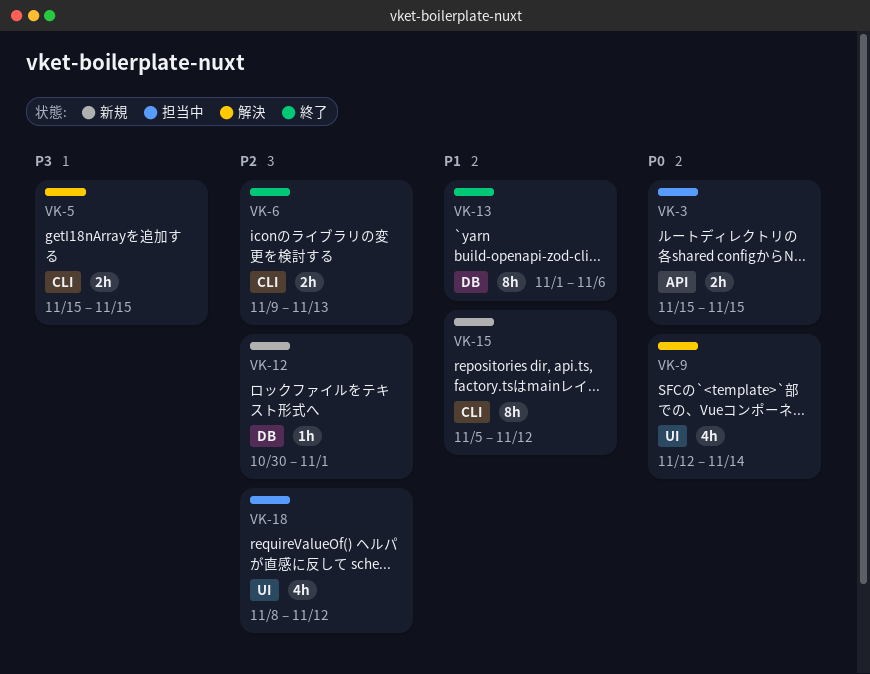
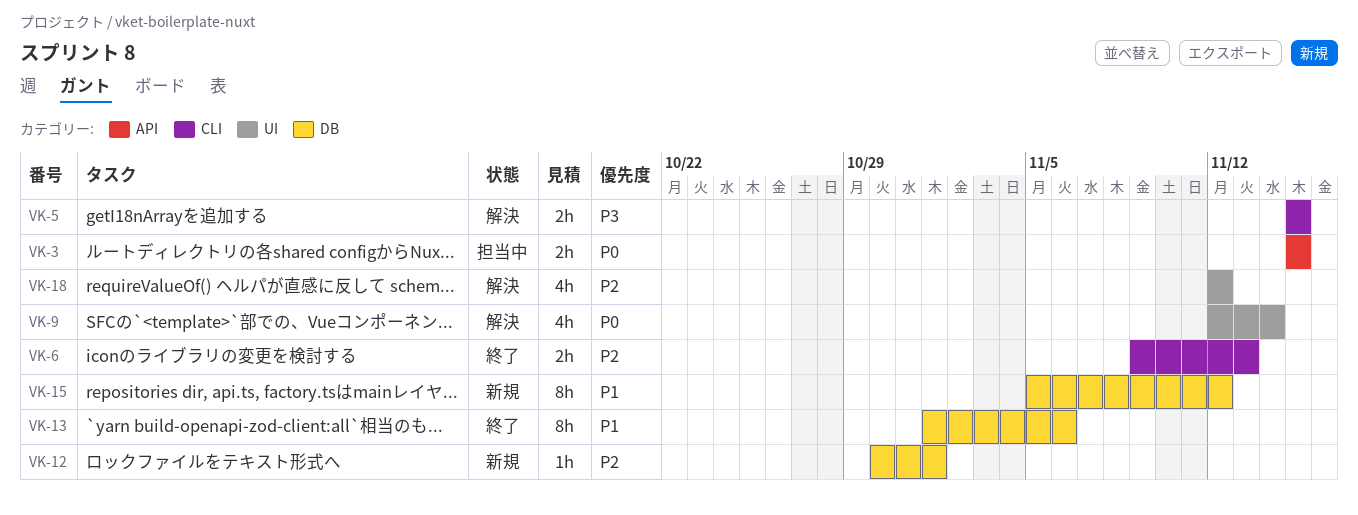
VK-15, label: CLI -> DB
VK-18, status: 担当中 -> 解決
VK-18, start: Nov 8 -> Nov 12

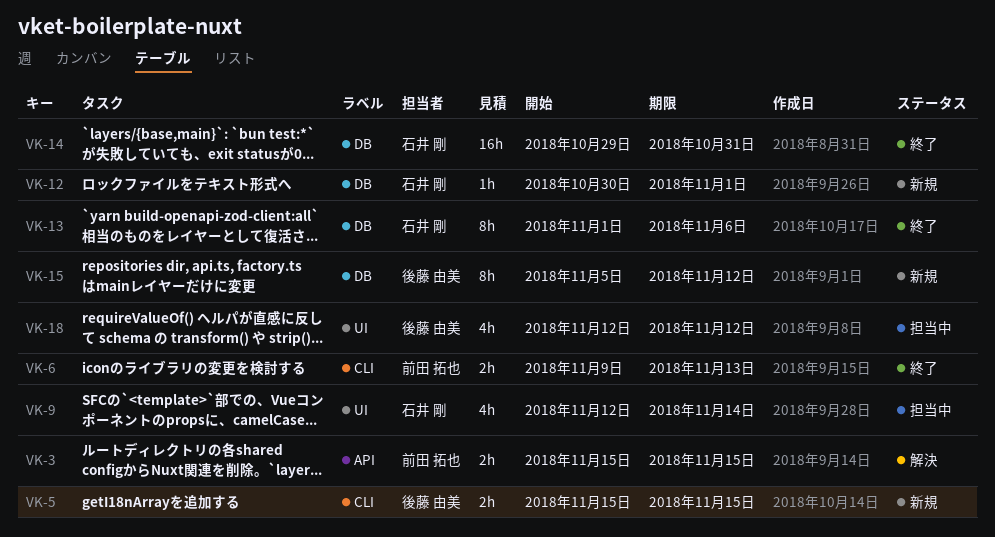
VK-3, status: 担当中 -> 解決
VK-5, status: 解決 -> 新規
VK-9, status: 解決 -> 担当中
VK-14: none -> present
VK-18, status: 解決 -> 担当中

